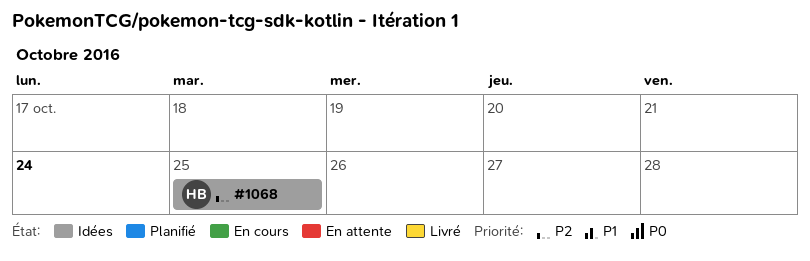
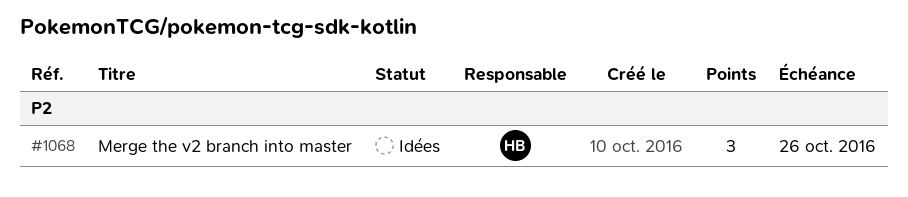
#1068, due: Oct 25 -> Oct 26

